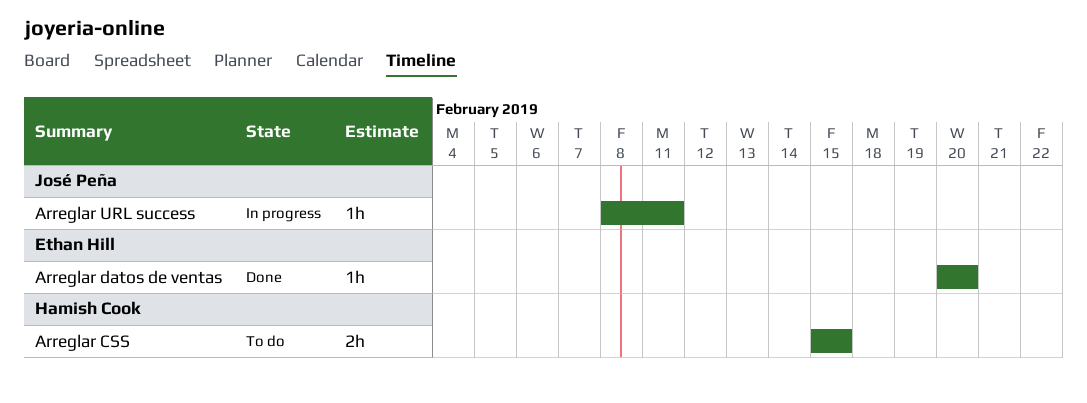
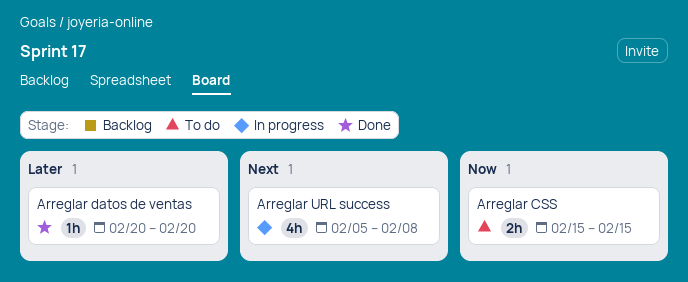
Arreglar URL success, estimate: 1h -> 4h
Arreglar URL success, start: Feb 8 -> Feb 5
Arreglar URL success, due: Feb 11 -> Feb 8

